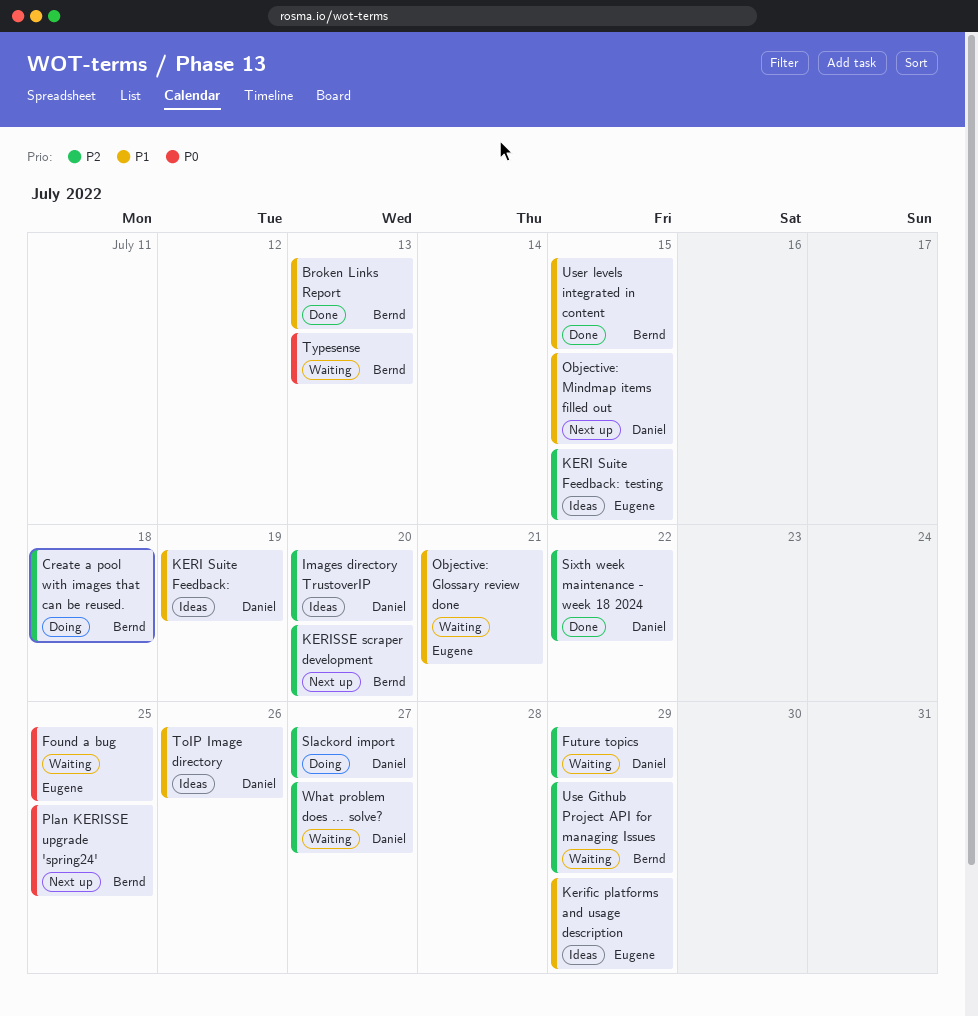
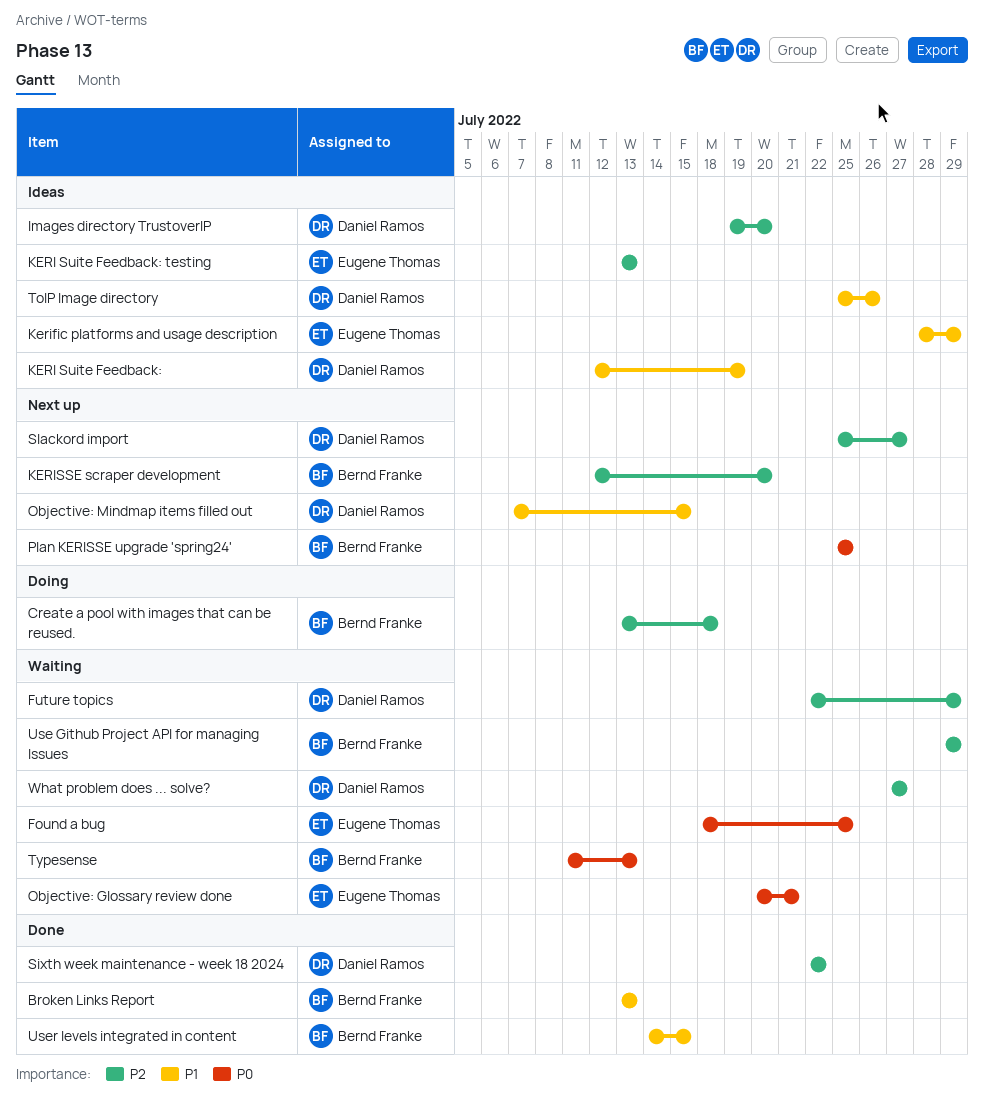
KERI Suite Feedback: testing, due: Jul 15 -> Jul 13
Objective: Glossary review done, priority: P1 -> P0
Slackord import, status: Doing -> Next up

